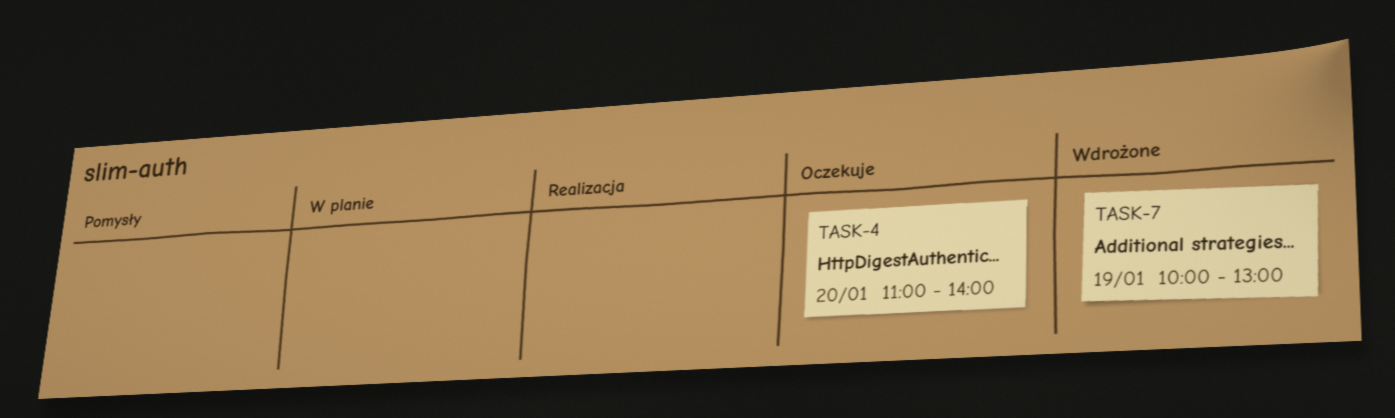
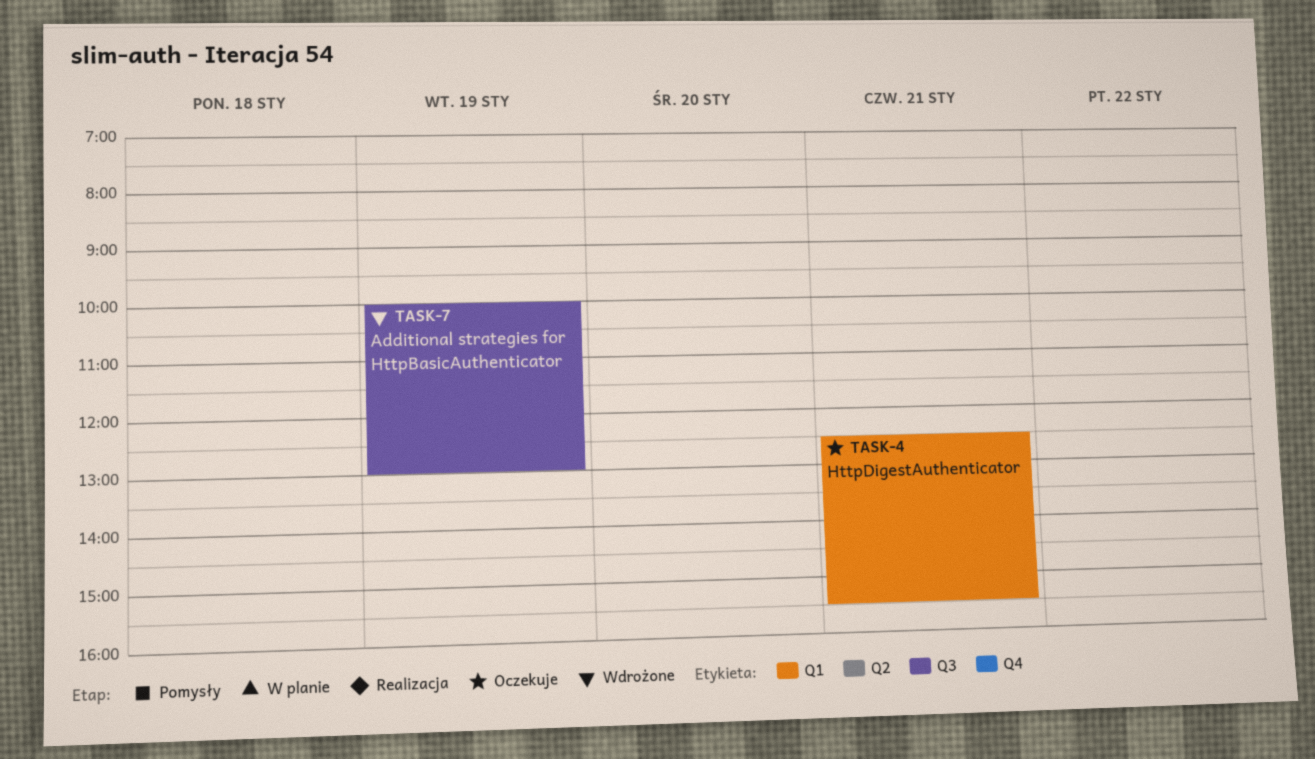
TASK-4, day: Jan 20 -> Jan 21
TASK-4, begins: 11:00 -> 12:30
TASK-4, ends: 14:00 -> 15:30

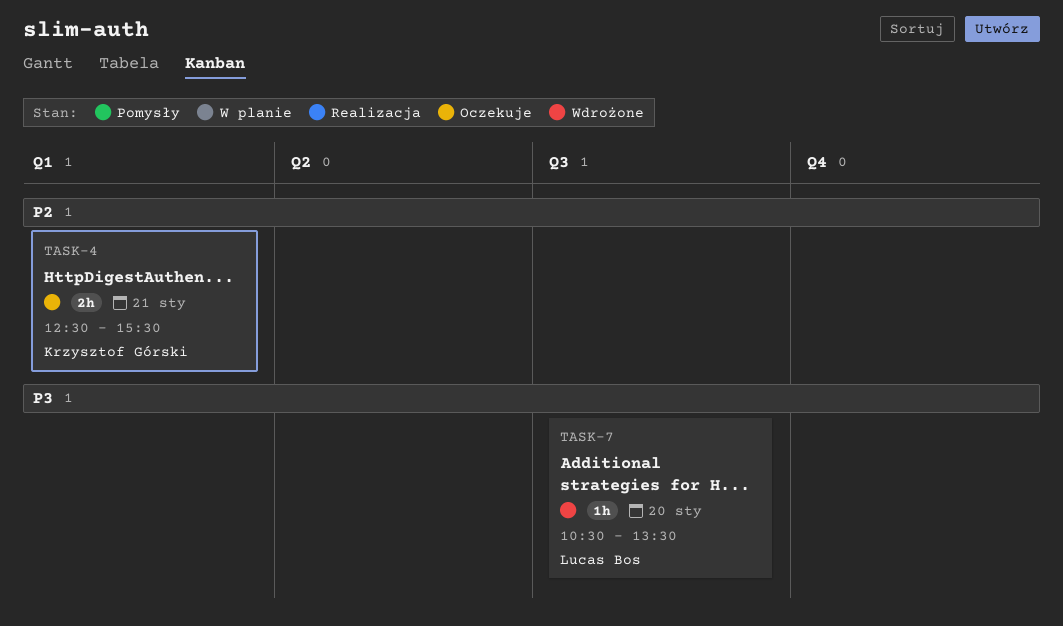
TASK-7, day: Jan 19 -> Jan 20
TASK-7, begins: 10:00 -> 10:30
TASK-7, ends: 13:00 -> 13:30

